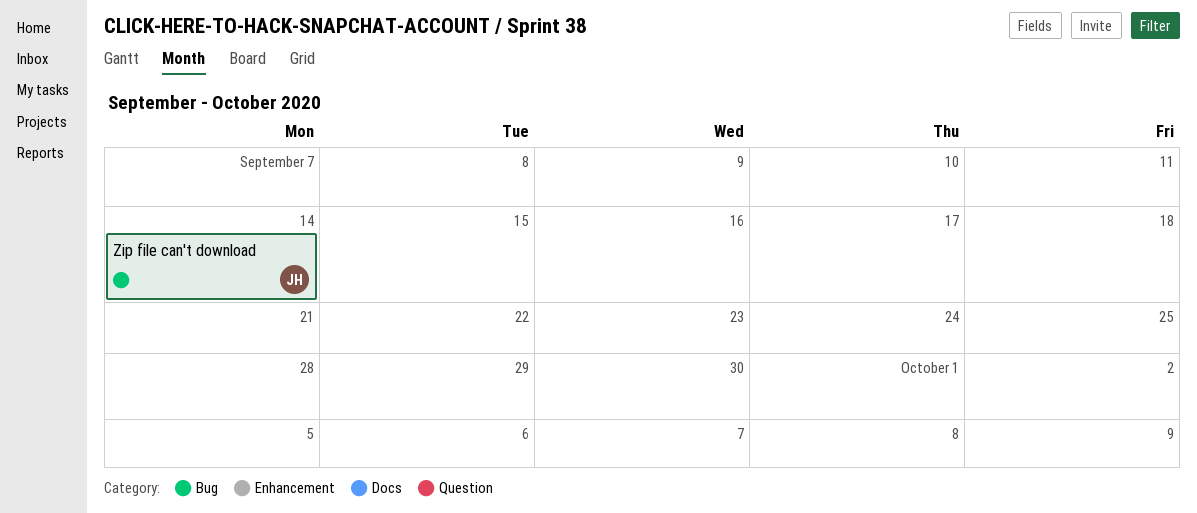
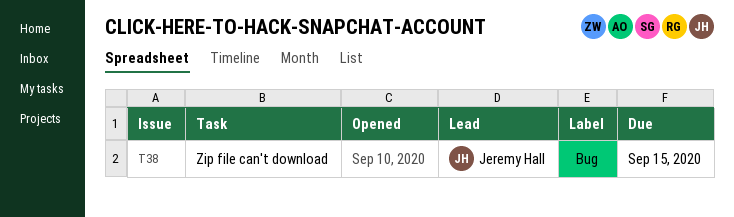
Zip file can't download, due: Sep 14 -> Sep 15

